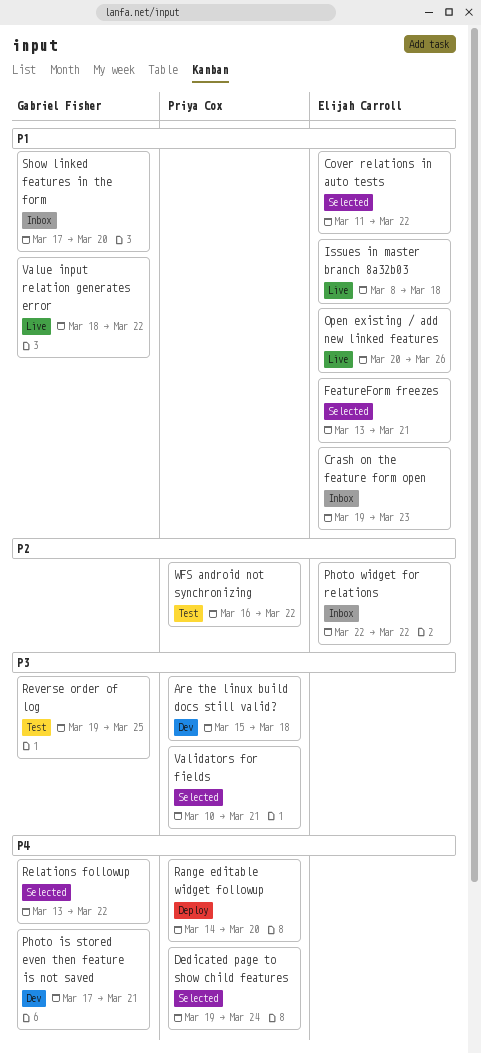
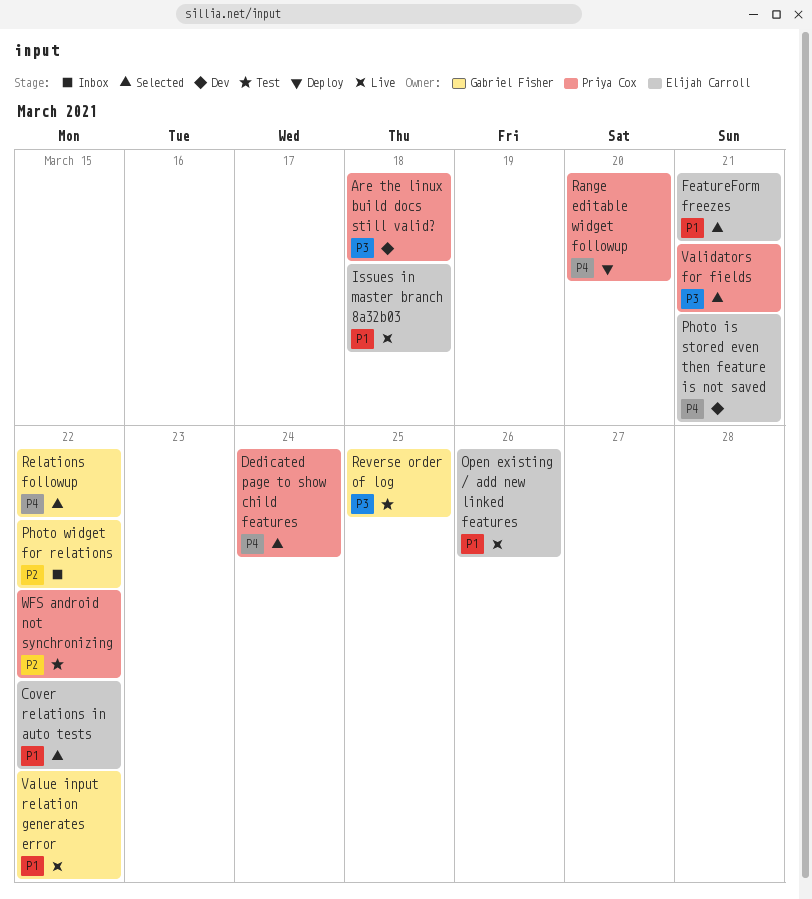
Crash on the feature form open: present -> none
Photo is stored even then feature is not saved, owner: Gabriel Fisher -> Elijah Carroll
Photo widget for relations, owner: Elijah Carroll -> Gabriel Fisher
Show linked features in the form: present -> none

